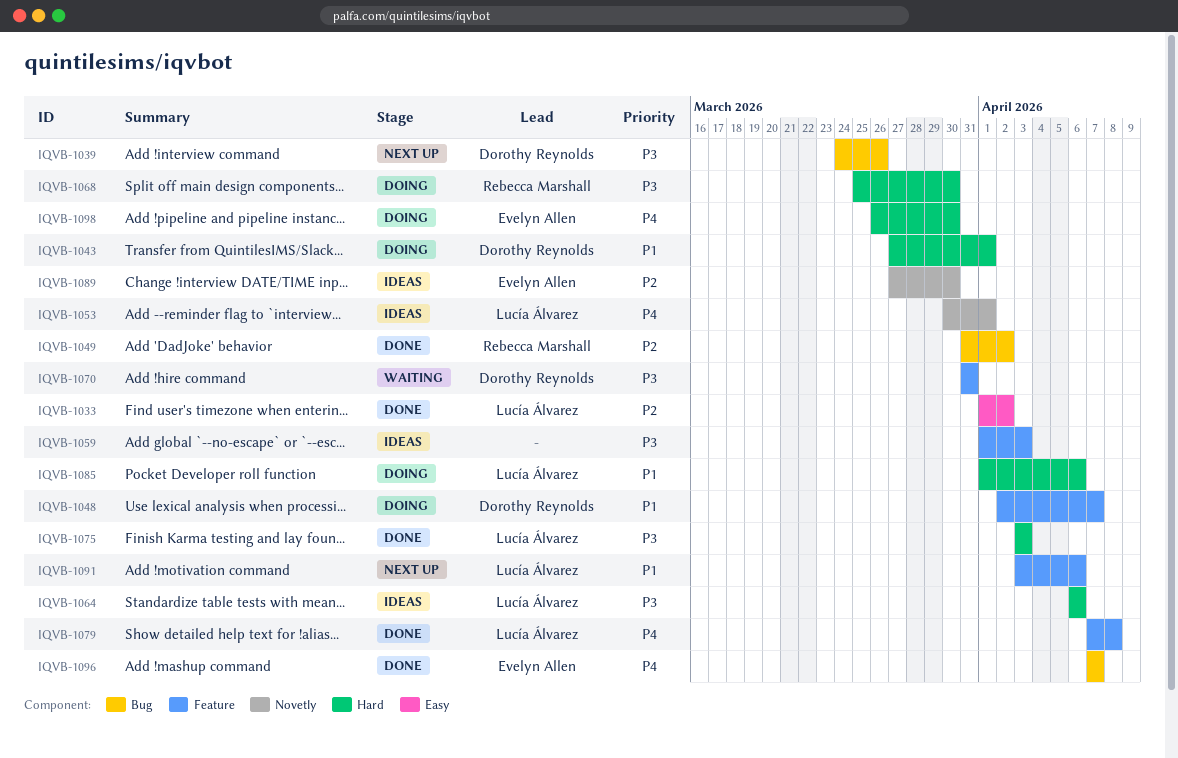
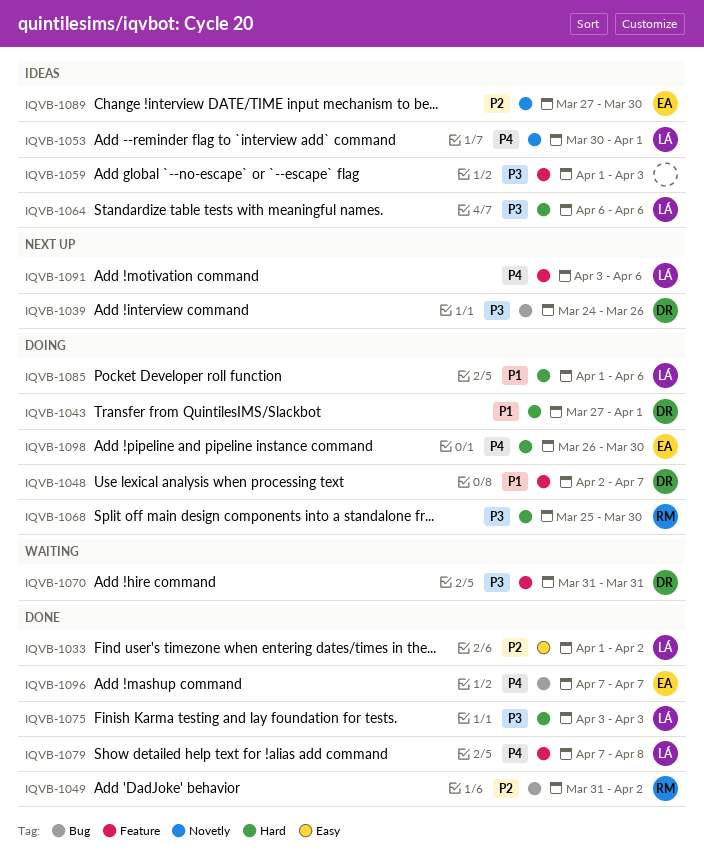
IQVB-1091, priority: P1 -> P4

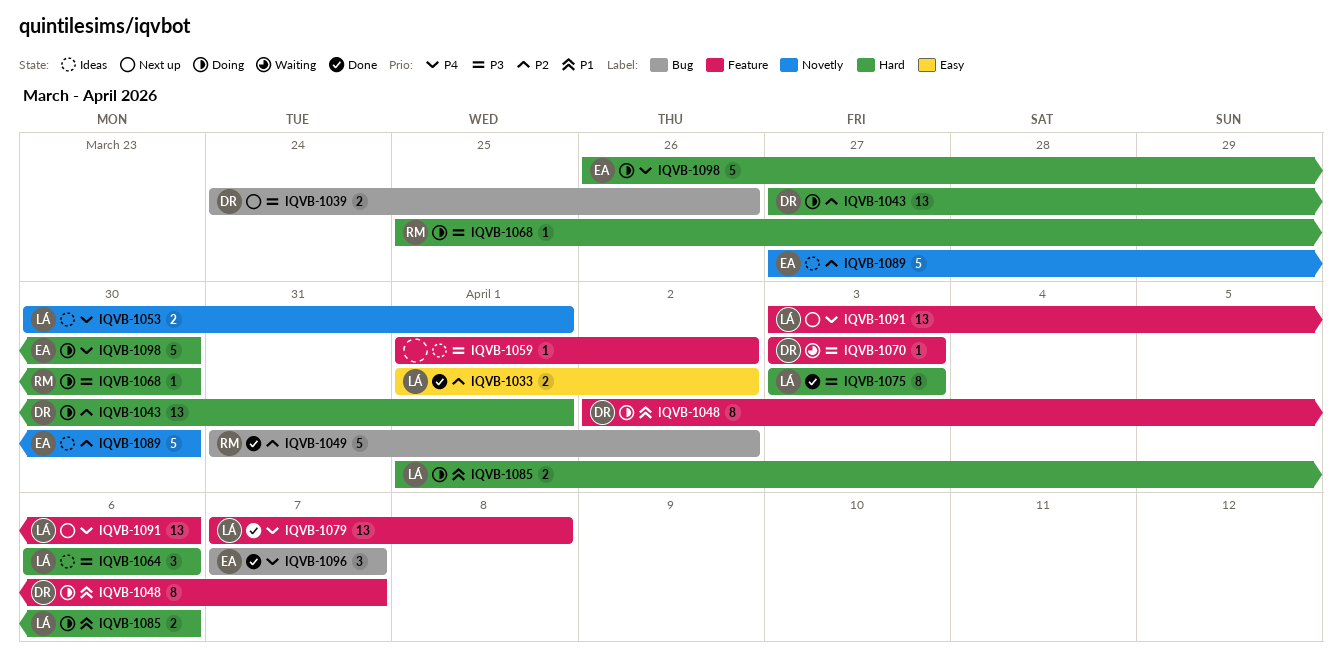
IQVB-1043, priority: P1 -> P2
IQVB-1059, due: Apr 3 -> Apr 2
IQVB-1070, start: Mar 31 -> Apr 3
IQVB-1070, due: Mar 31 -> Apr 3

